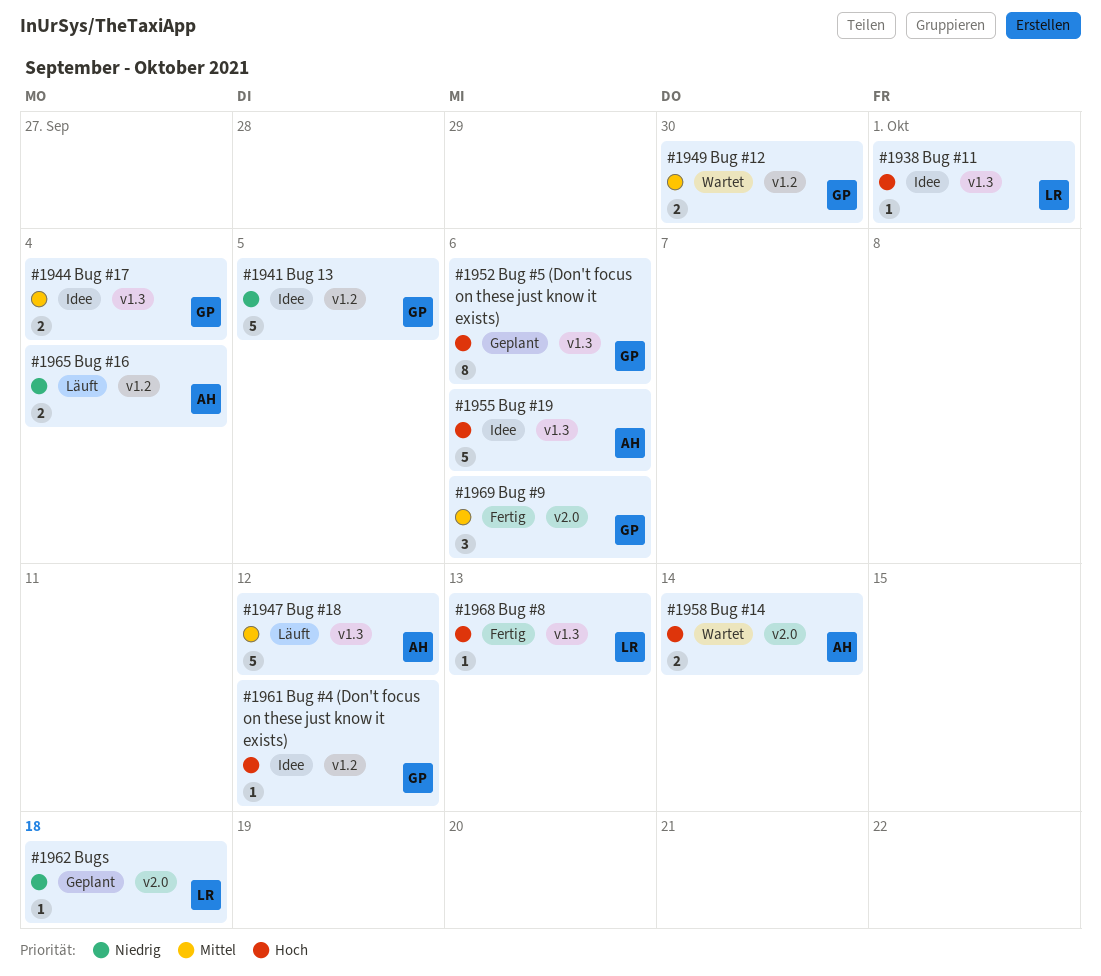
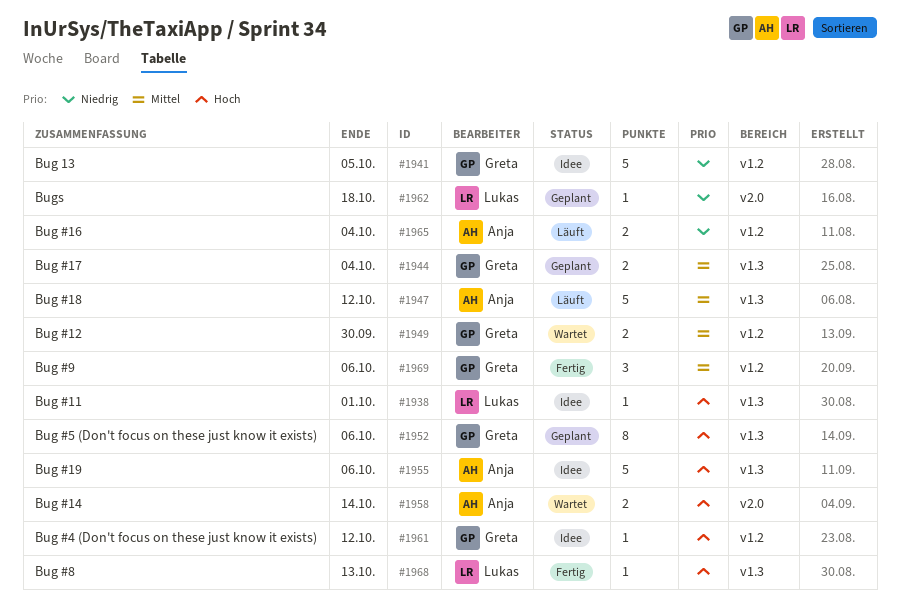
#1944, status: Idee -> Geplant
#1969, label: v2.0 -> v1.2

